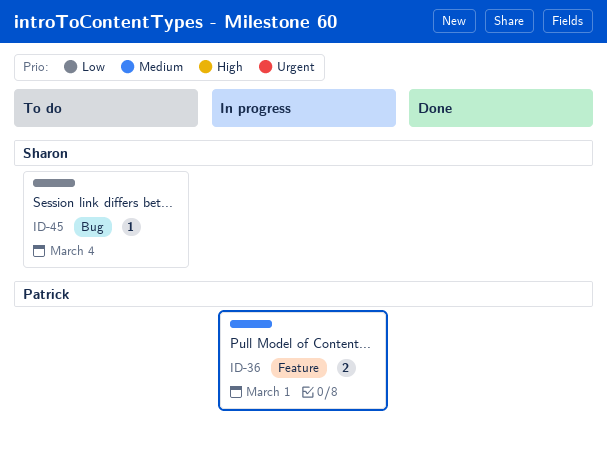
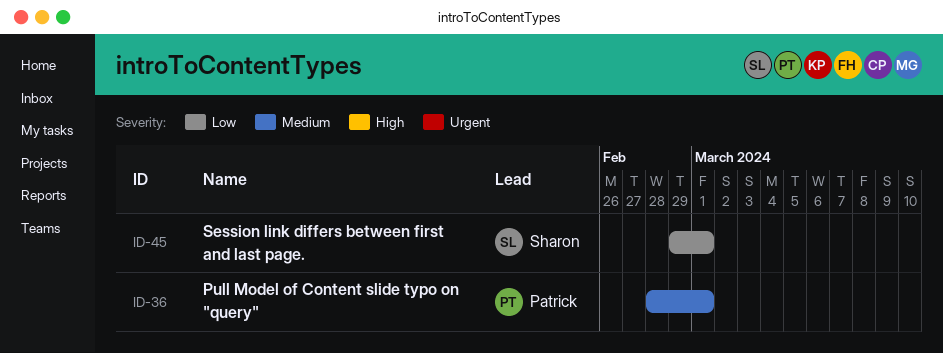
ID-45, due: Mar 4 -> Mar 1

